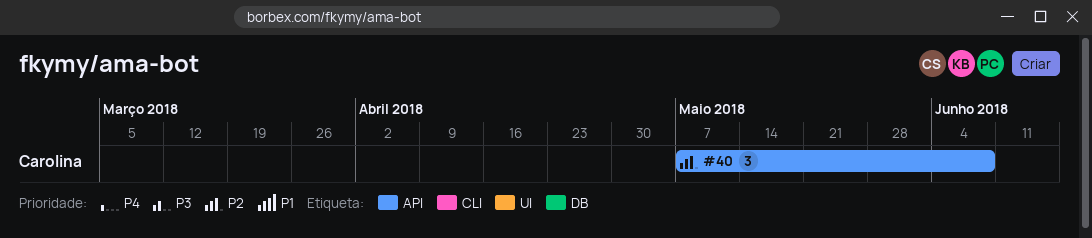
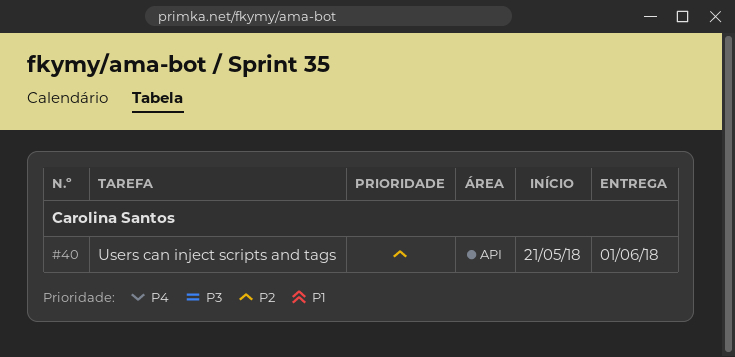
#40, start: May 7 -> May 21
#40, due: Jun 8 -> Jun 1

